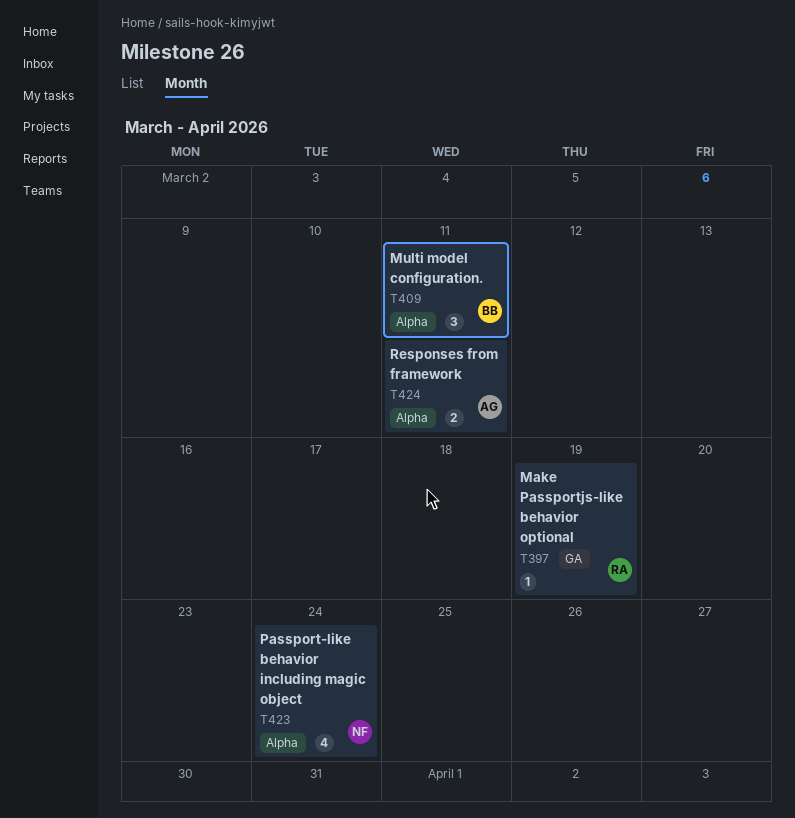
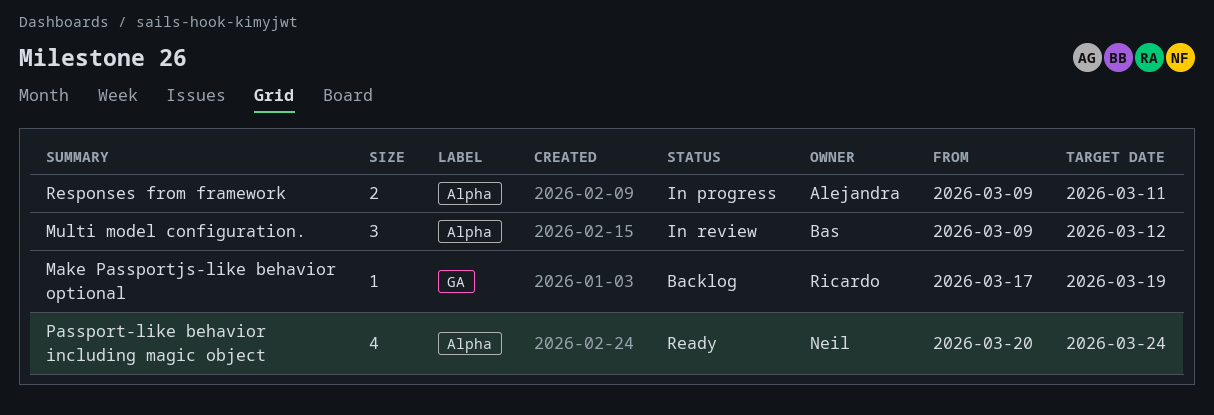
Multi model configuration., due: Mar 11 -> Mar 12

